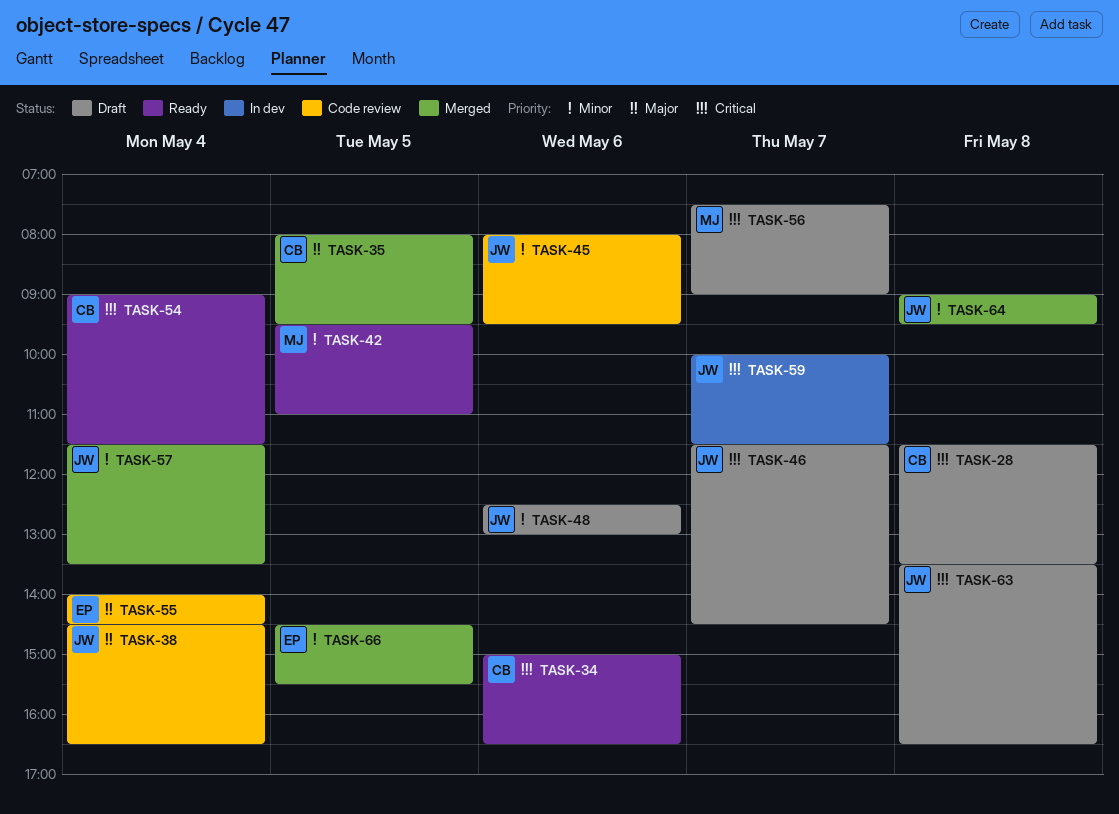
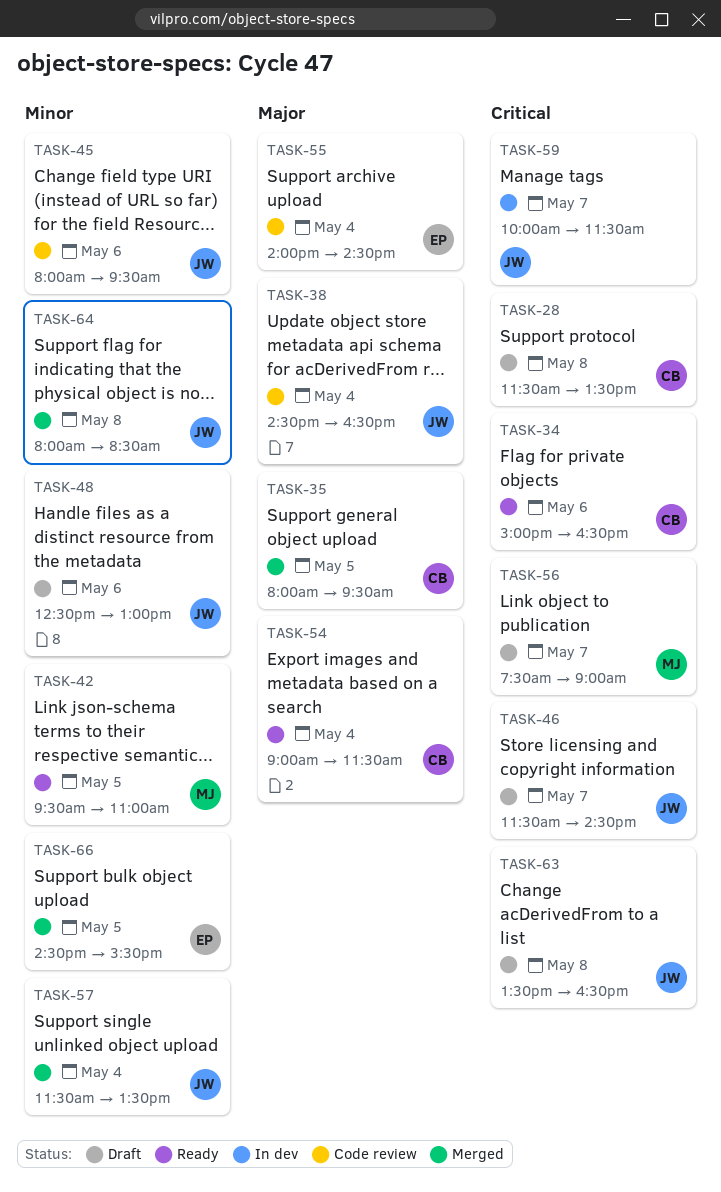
TASK-54, priority: Critical -> Major
TASK-64, begins: 09:00 -> 08:00
TASK-64, ends: 09:30 -> 08:30

